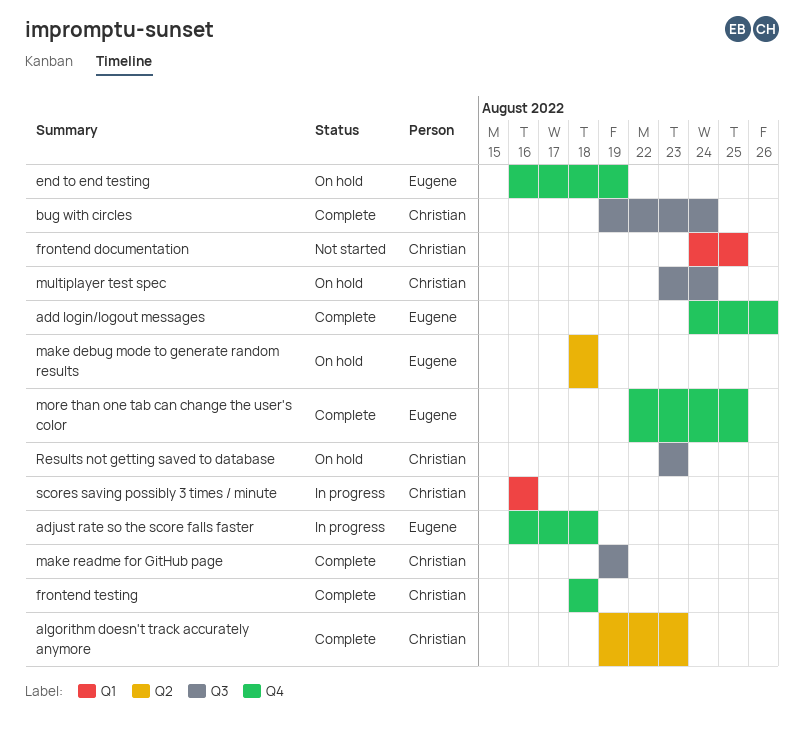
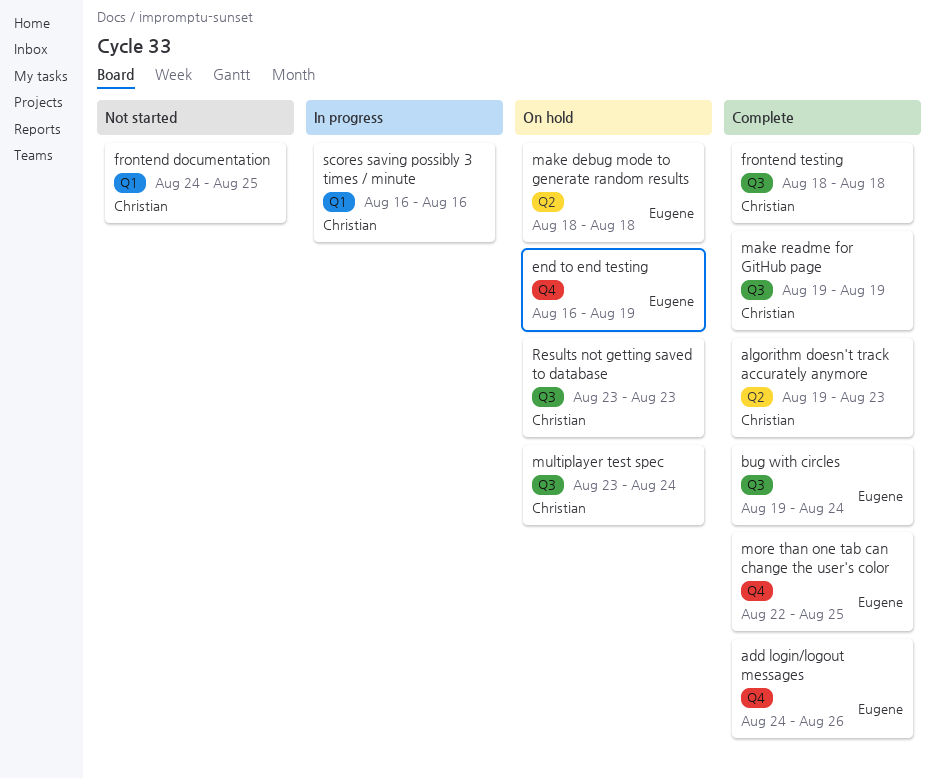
adjust rate so the score falls faster: present -> none
bug with circles, owner: Christian -> Eugene
frontend testing, label: Q4 -> Q3

